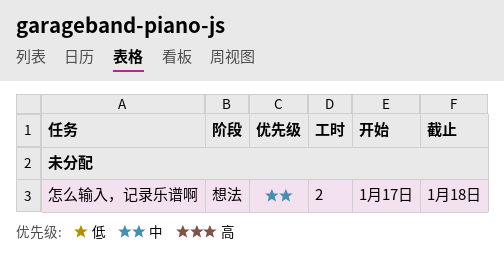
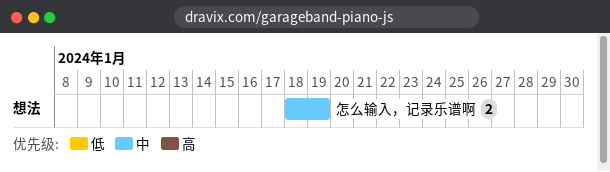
怎么输入，记录乐谱啊, start: Jan 17 -> Jan 18
怎么输入，记录乐谱啊, due: Jan 18 -> Jan 19

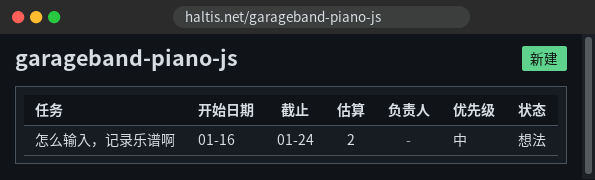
怎么输入，记录乐谱啊, start: Jan 18 -> Jan 16
怎么输入，记录乐谱啊, due: Jan 19 -> Jan 24

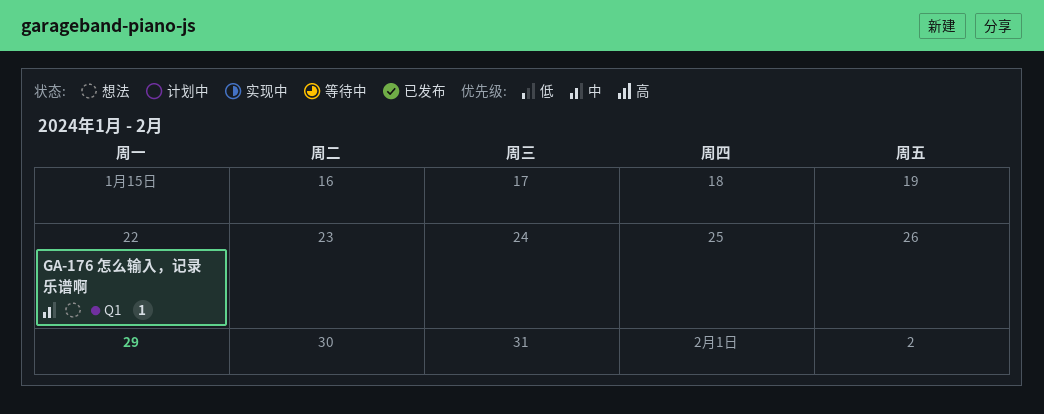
怎么输入，记录乐谱啊, estimate: 2 -> 1
怎么输入，记录乐谱啊, due: Jan 24 -> Jan 22

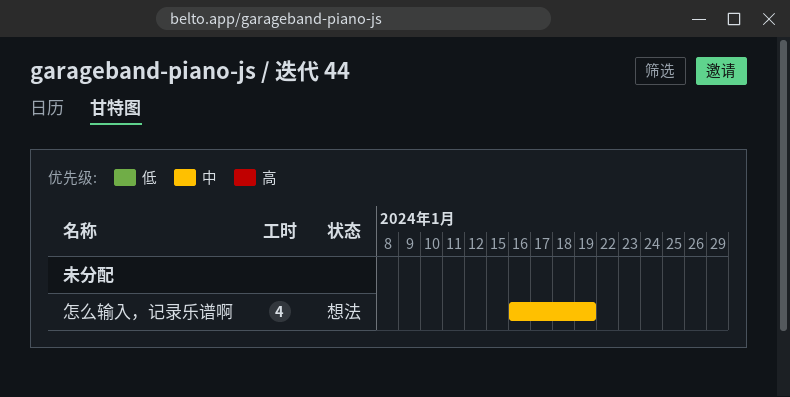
怎么输入，记录乐谱啊, estimate: 1 -> 4
怎么输入，记录乐谱啊, due: Jan 22 -> Jan 19

